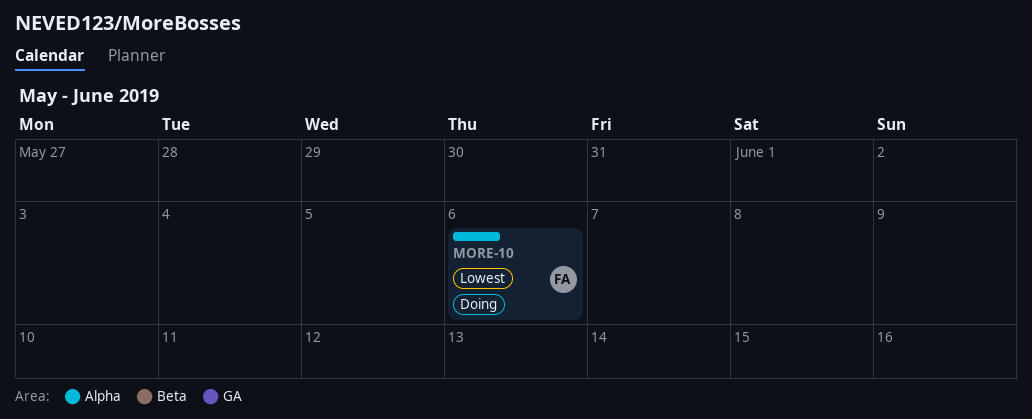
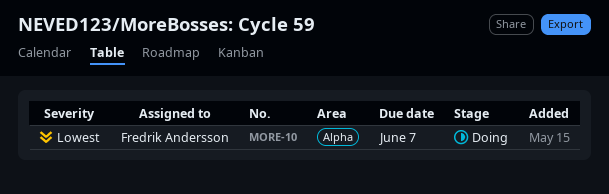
MORE-10, due: Jun 6 -> Jun 7

